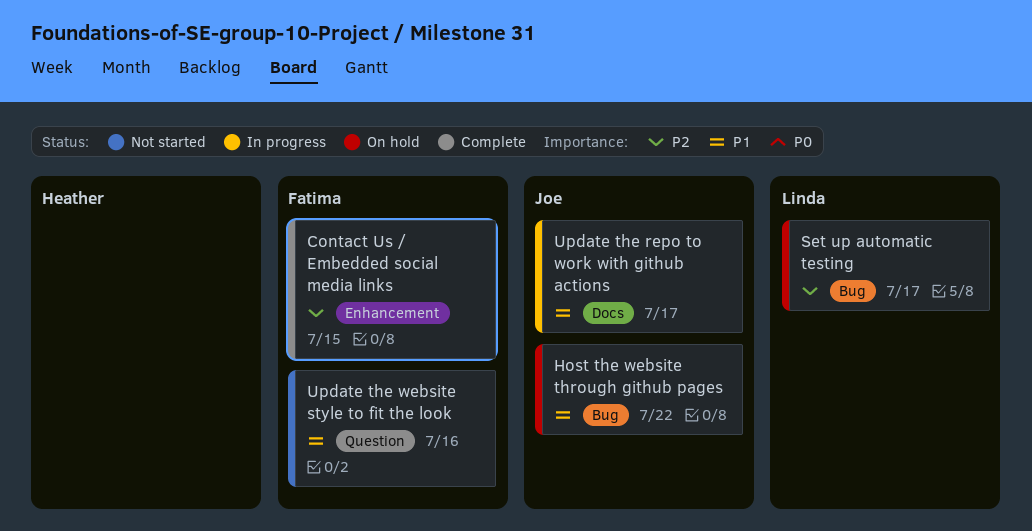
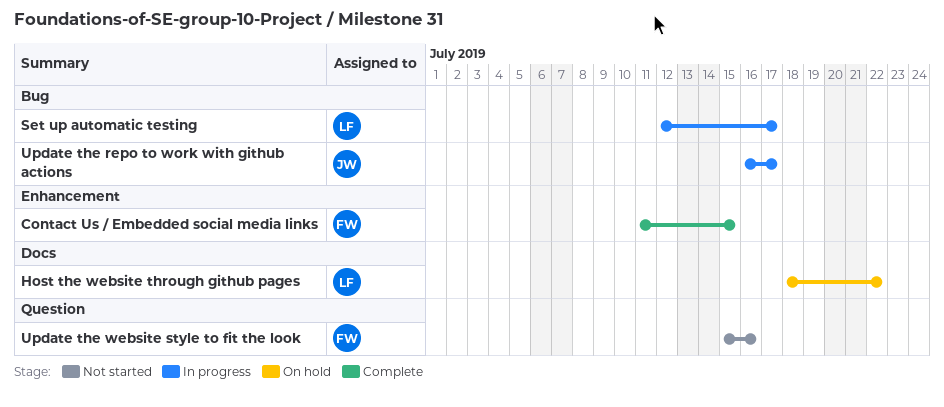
Host the website through github pages, owner: Joe -> Linda
Host the website through github pages, label: Bug -> Docs
Set up automatic testing, status: On hold -> In progress
Update the repo to work with github actions, label: Docs -> Bug

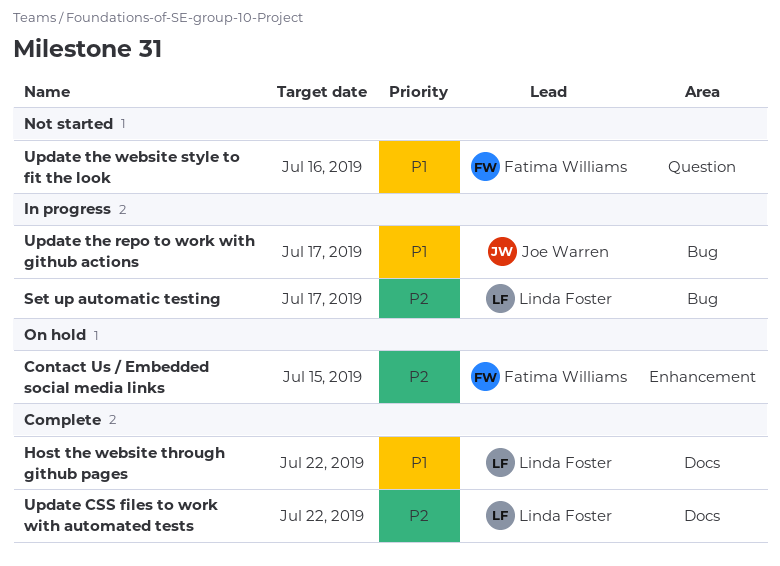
Contact Us / Embedded social media links, status: Complete -> On hold
Host the website through github pages, status: On hold -> Complete
Update CSS files to work with automated tests: none -> present

